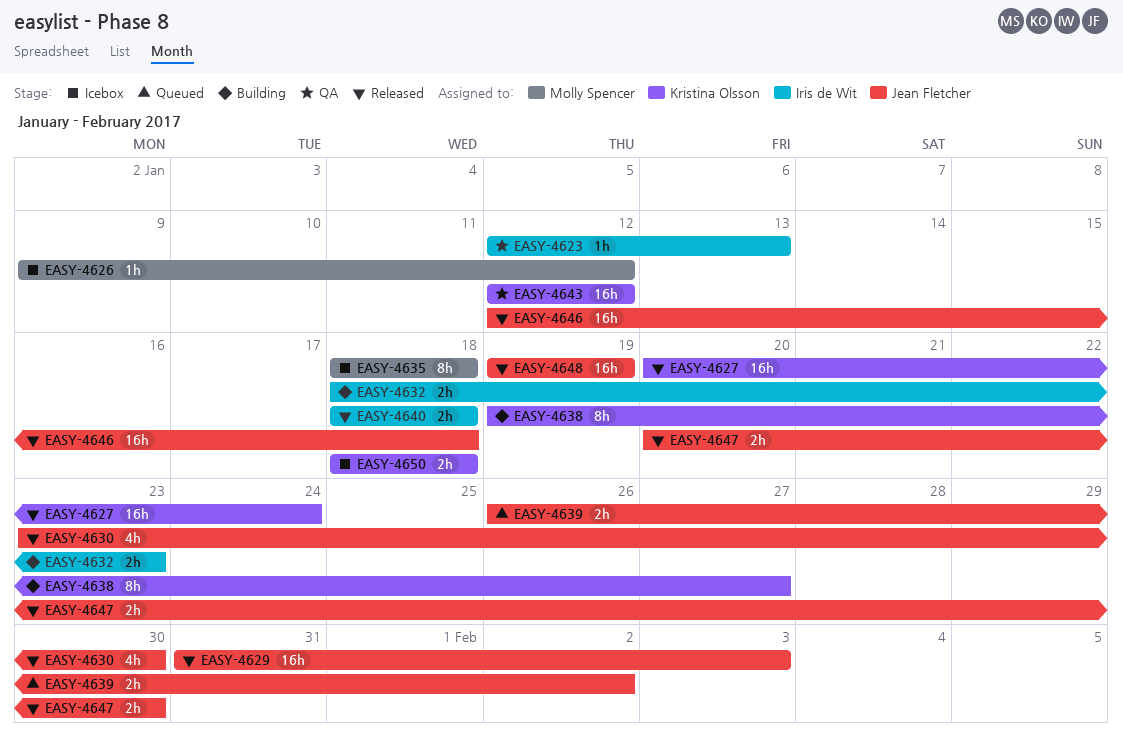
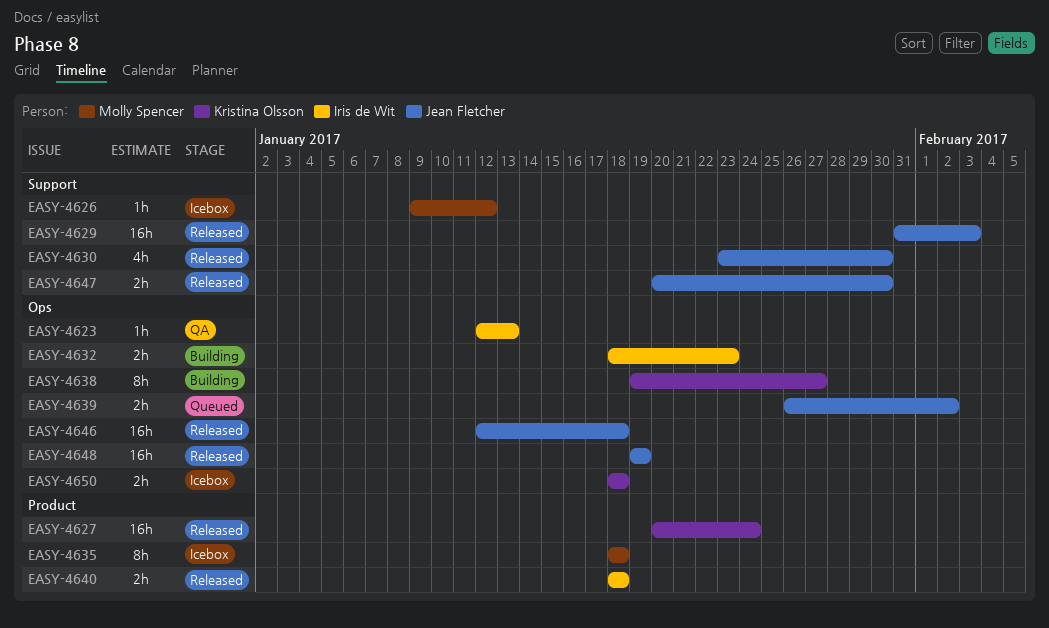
EASY-4643: present -> none

